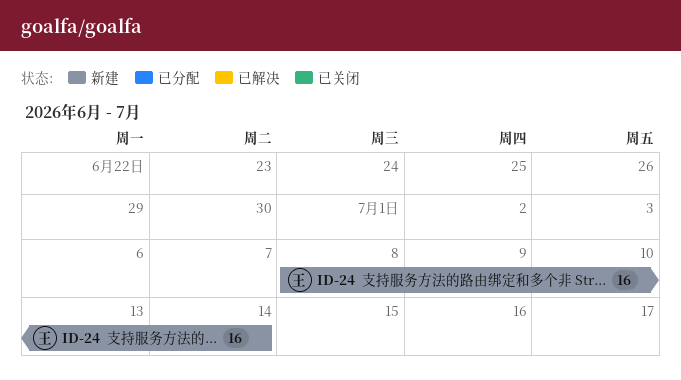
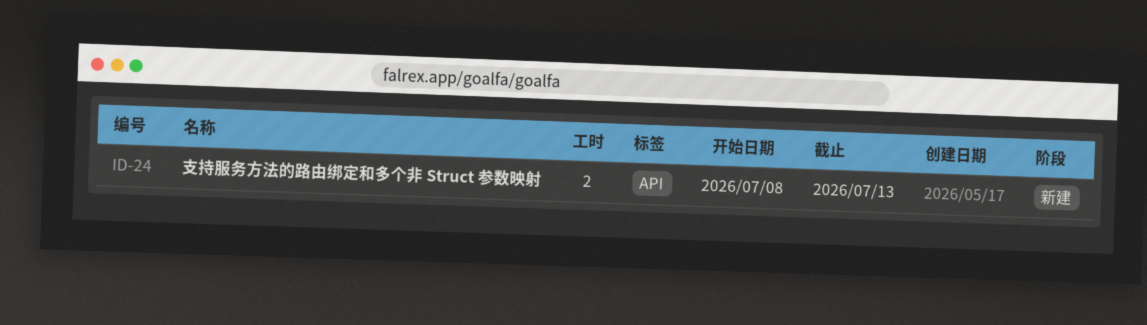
ID-24, estimate: 16 -> 2
ID-24, due: Jul 14 -> Jul 13

